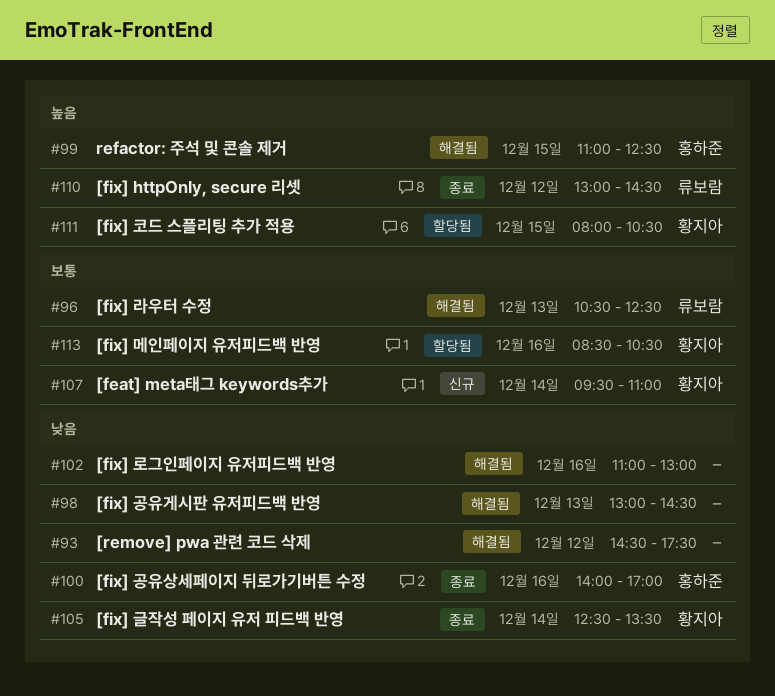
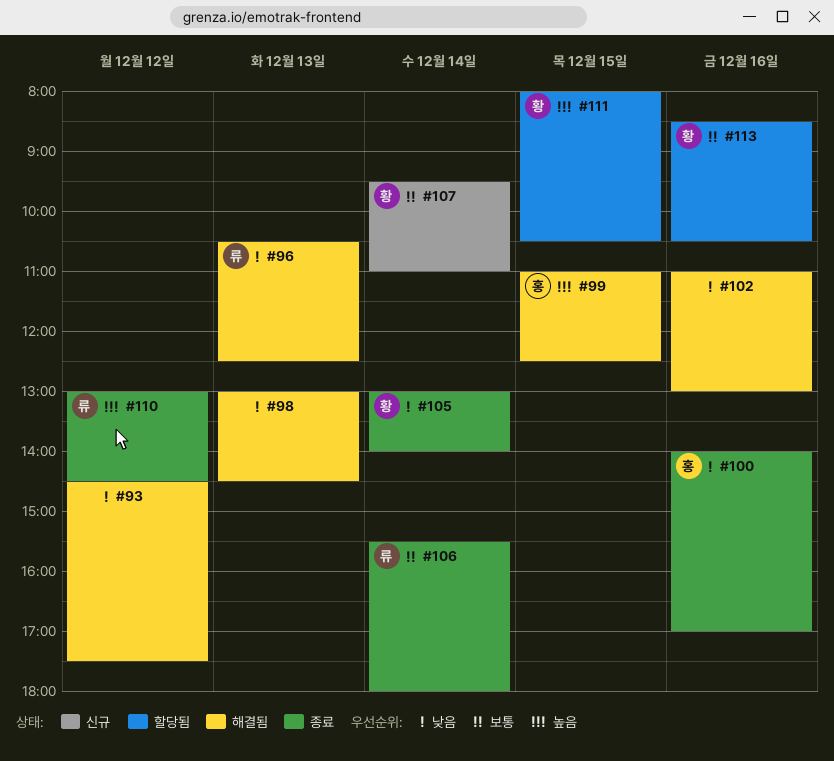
#96, priority: 보통 -> 낮음
#105, begins: 12:30 -> 13:00
#105, ends: 13:30 -> 14:00
#106: none -> present

